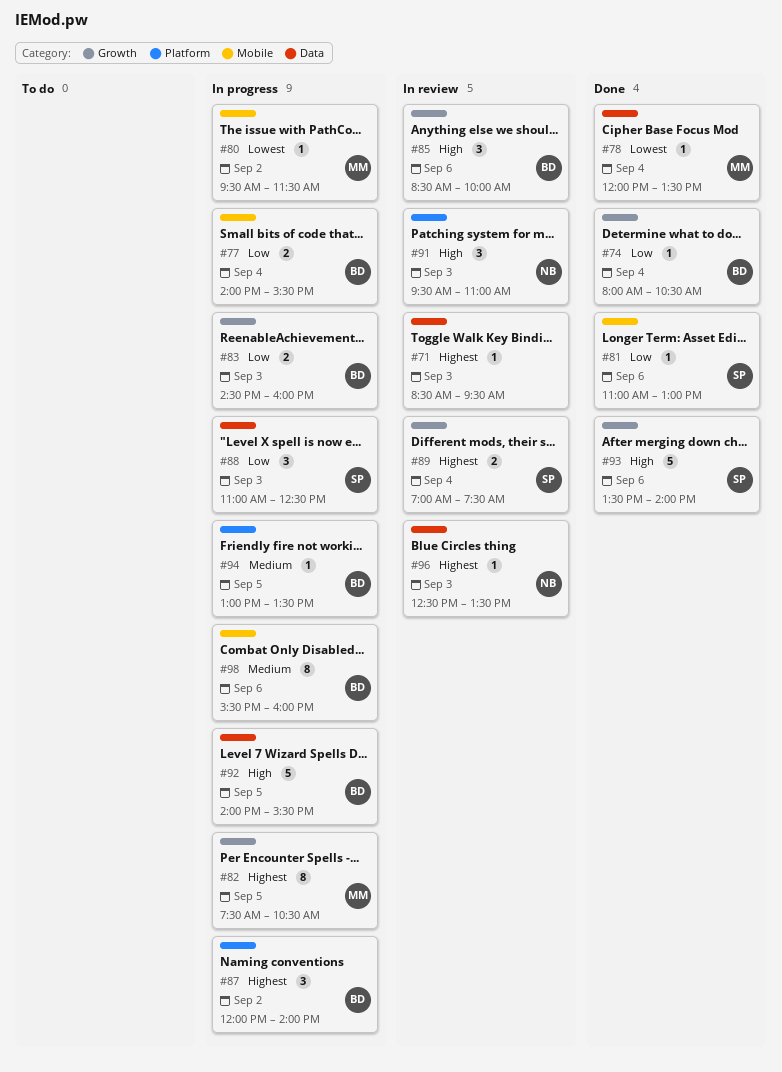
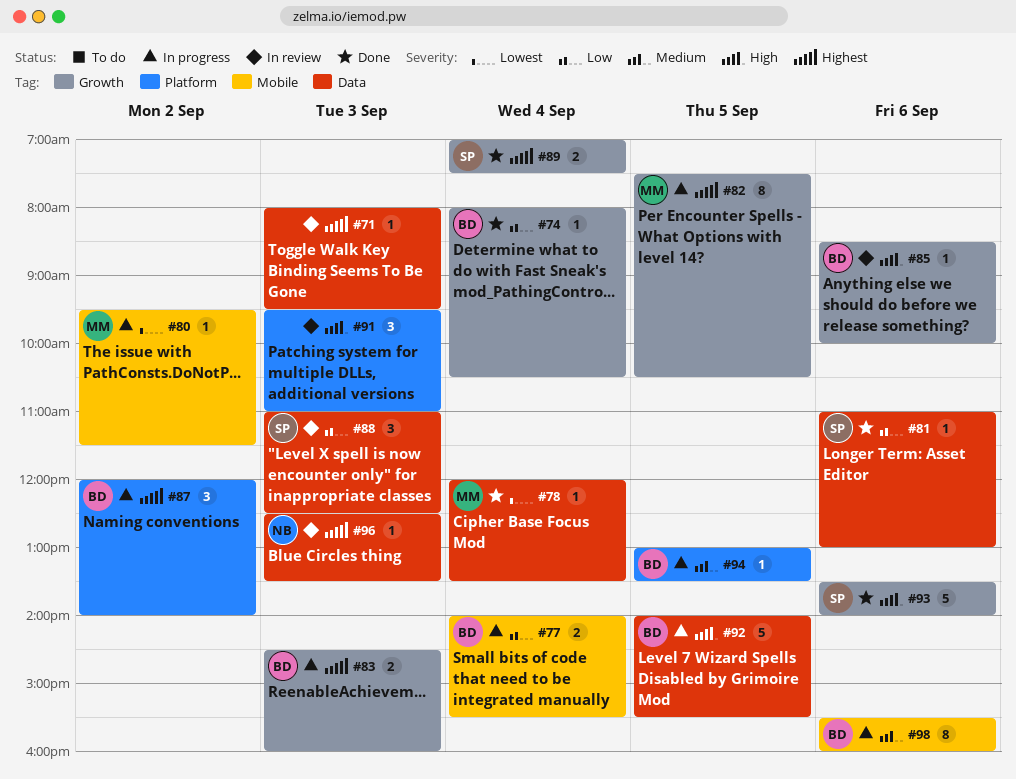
#71, begins: 08:30 -> 08:00
#81, label: Mobile -> Data
#83, priority: Low -> Highest
#85, estimate: 3 -> 1
#88, status: In progress -> In review
#89, status: In review -> Done
#91, owner: NB -> none

